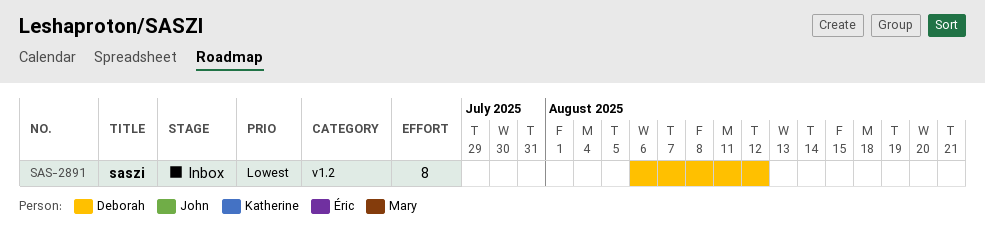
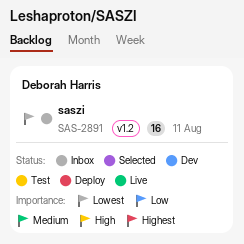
SAS-2891, estimate: 8 -> 16
SAS-2891, due: Aug 12 -> Aug 11

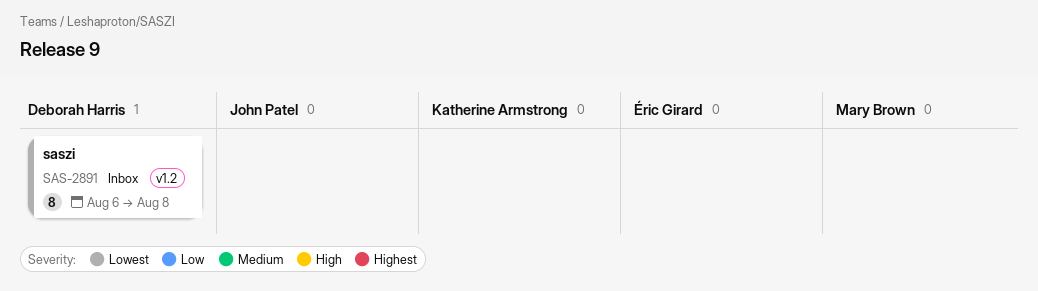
SAS-2891, estimate: 16 -> 8
SAS-2891, due: Aug 11 -> Aug 8

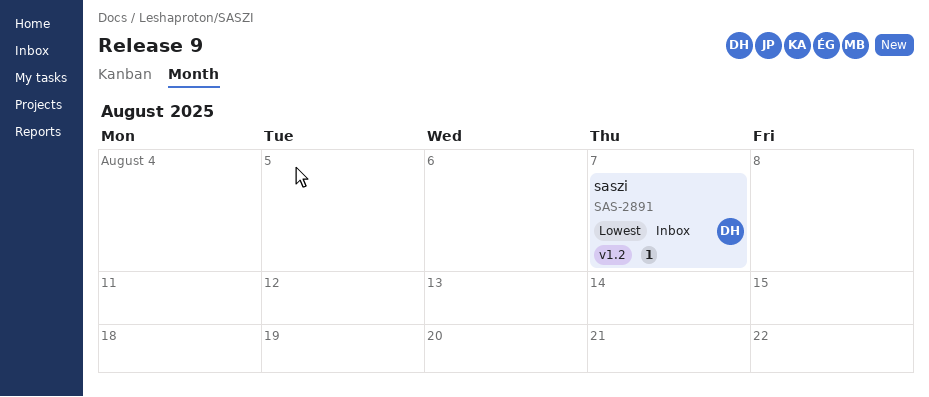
SAS-2891, estimate: 8 -> 1
SAS-2891, due: Aug 8 -> Aug 7

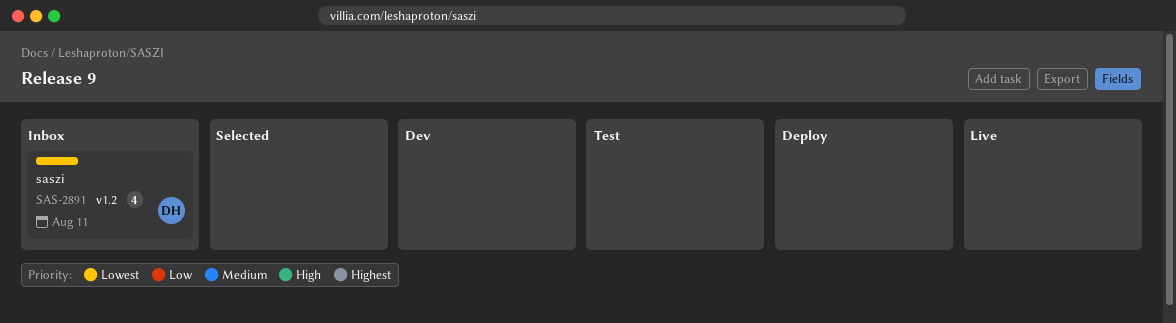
SAS-2891, estimate: 1 -> 4
SAS-2891, due: Aug 7 -> Aug 11

